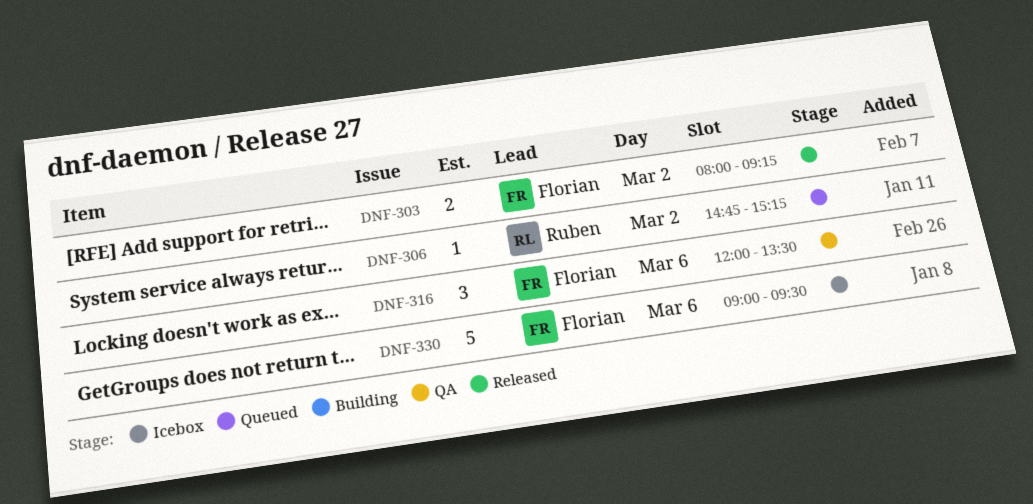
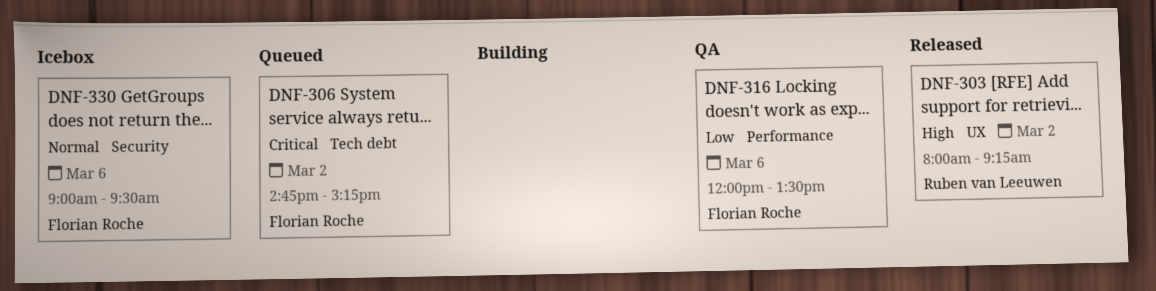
DNF-303, owner: Florian Roche -> Ruben van Leeuwen
DNF-306, owner: Ruben van Leeuwen -> Florian Roche

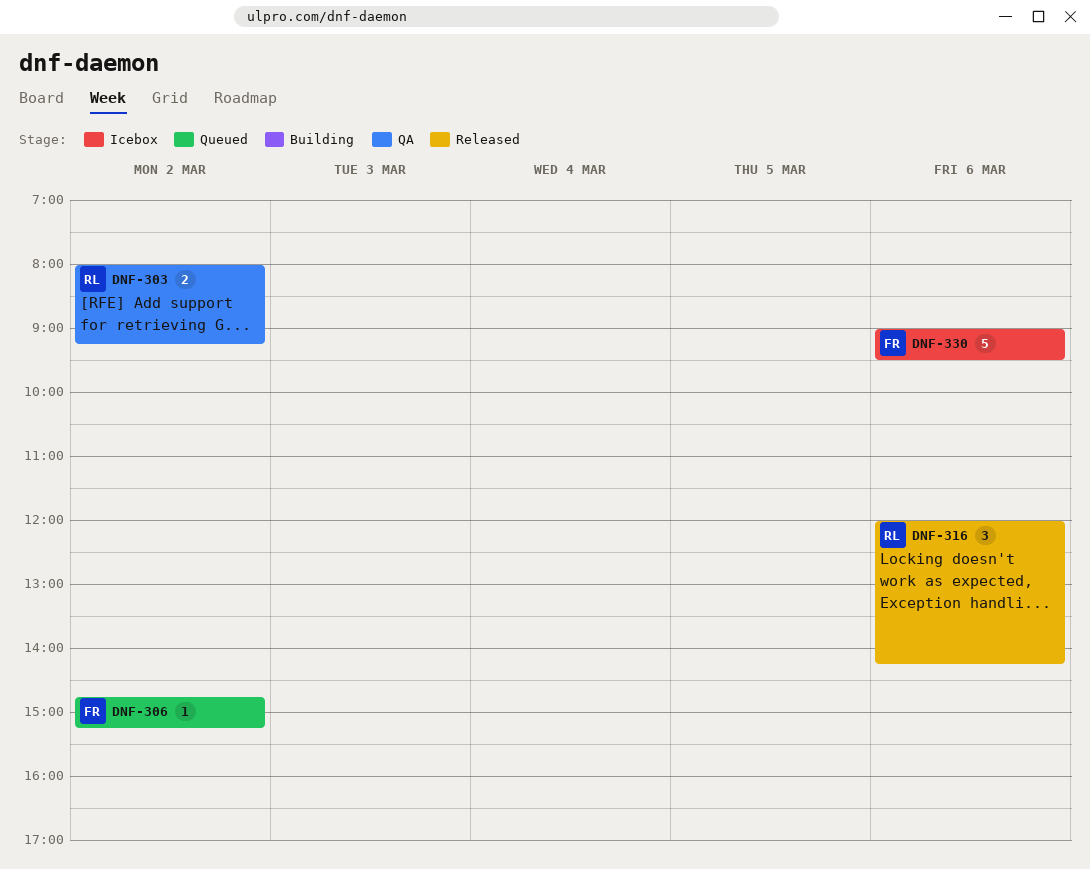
DNF-303, status: Released -> QA
DNF-316, status: QA -> Released
DNF-316, owner: Florian Roche -> Ruben van Leeuwen
DNF-316, ends: 13:30 -> 14:15

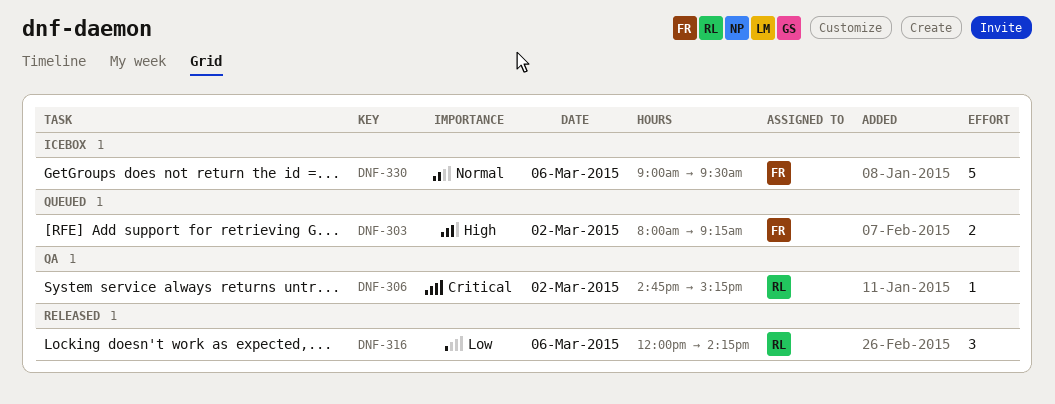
DNF-303, status: QA -> Queued
DNF-303, owner: RL -> FR
DNF-306, status: Queued -> QA
DNF-306, owner: FR -> RL

